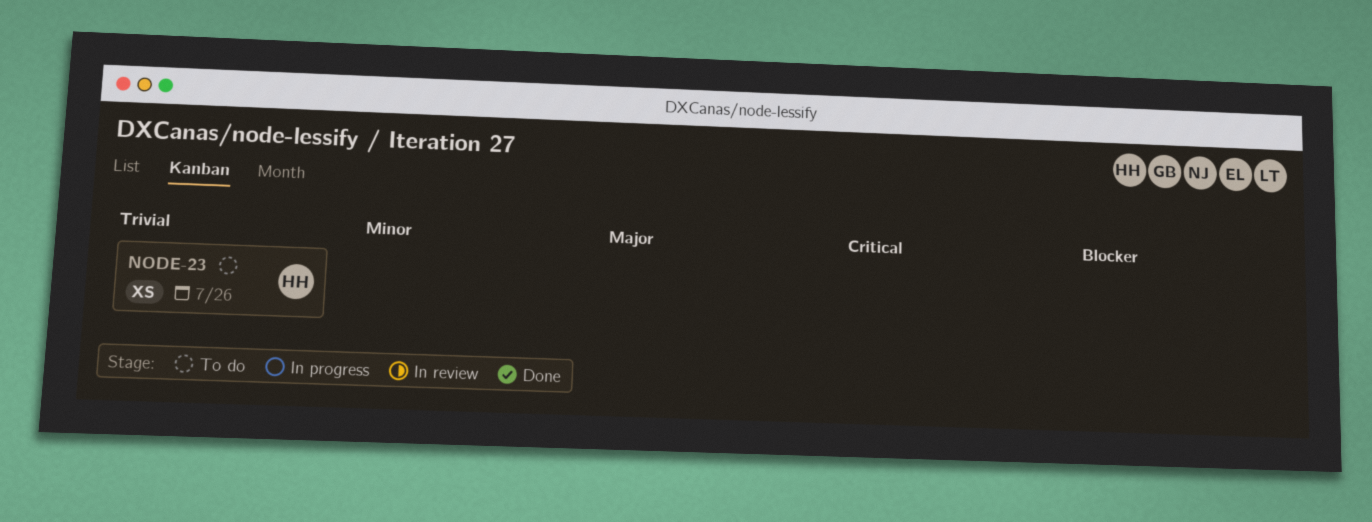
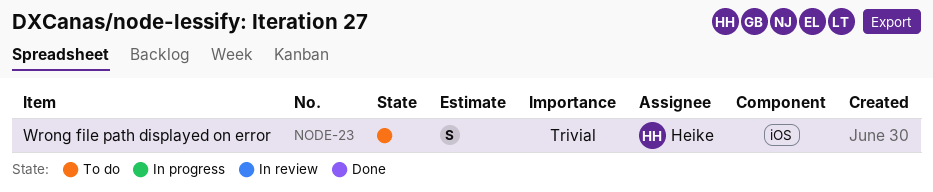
NODE-23, estimate: XS -> S

